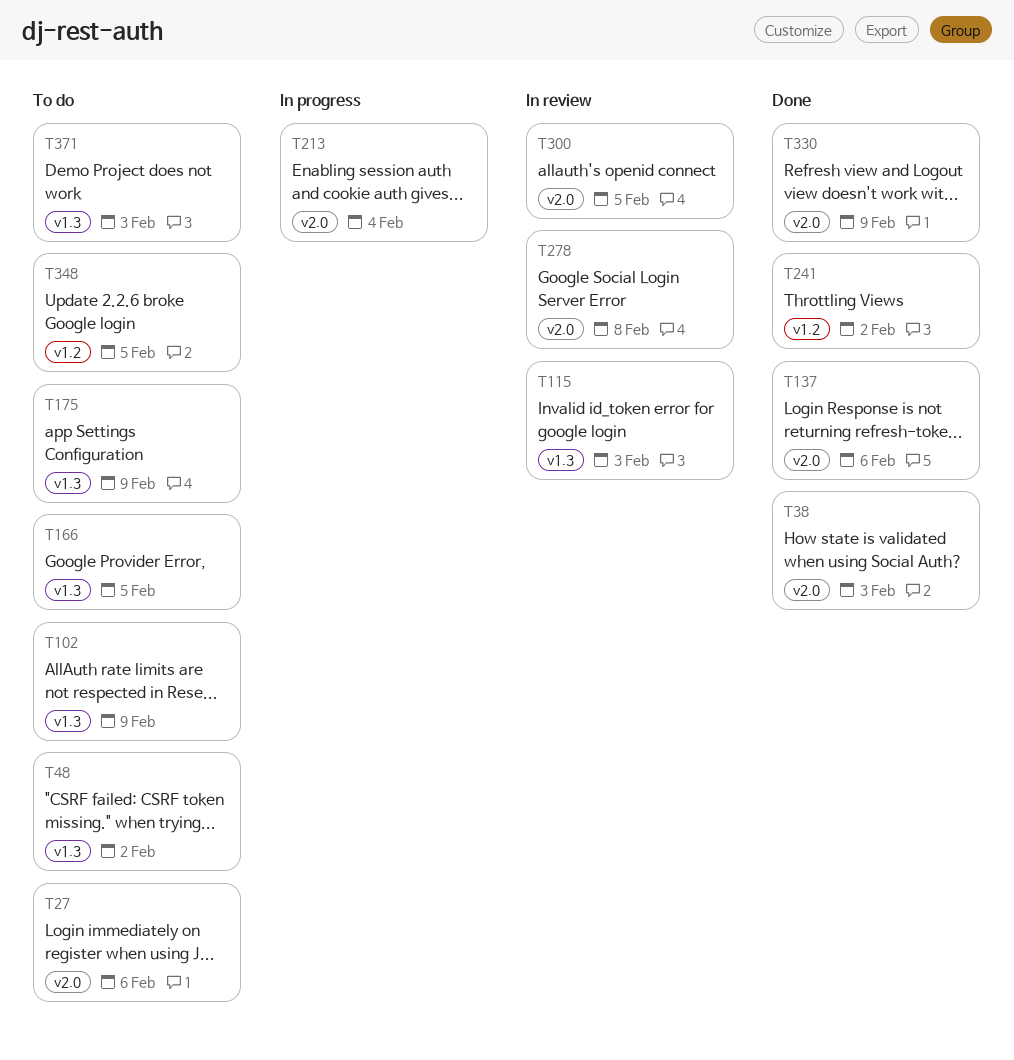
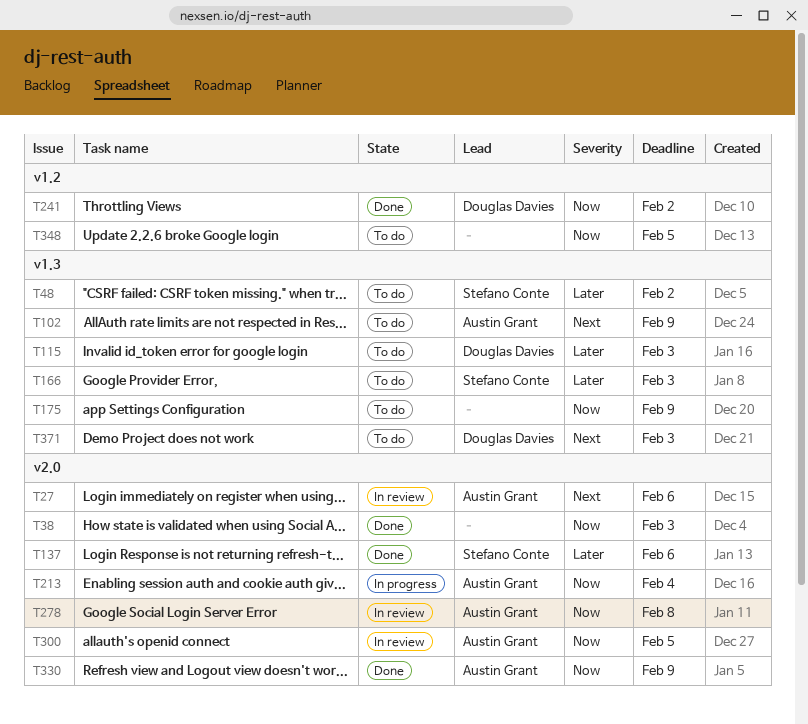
T27, status: To do -> In review
T115, status: In review -> To do
T166, due: Feb 5 -> Feb 3

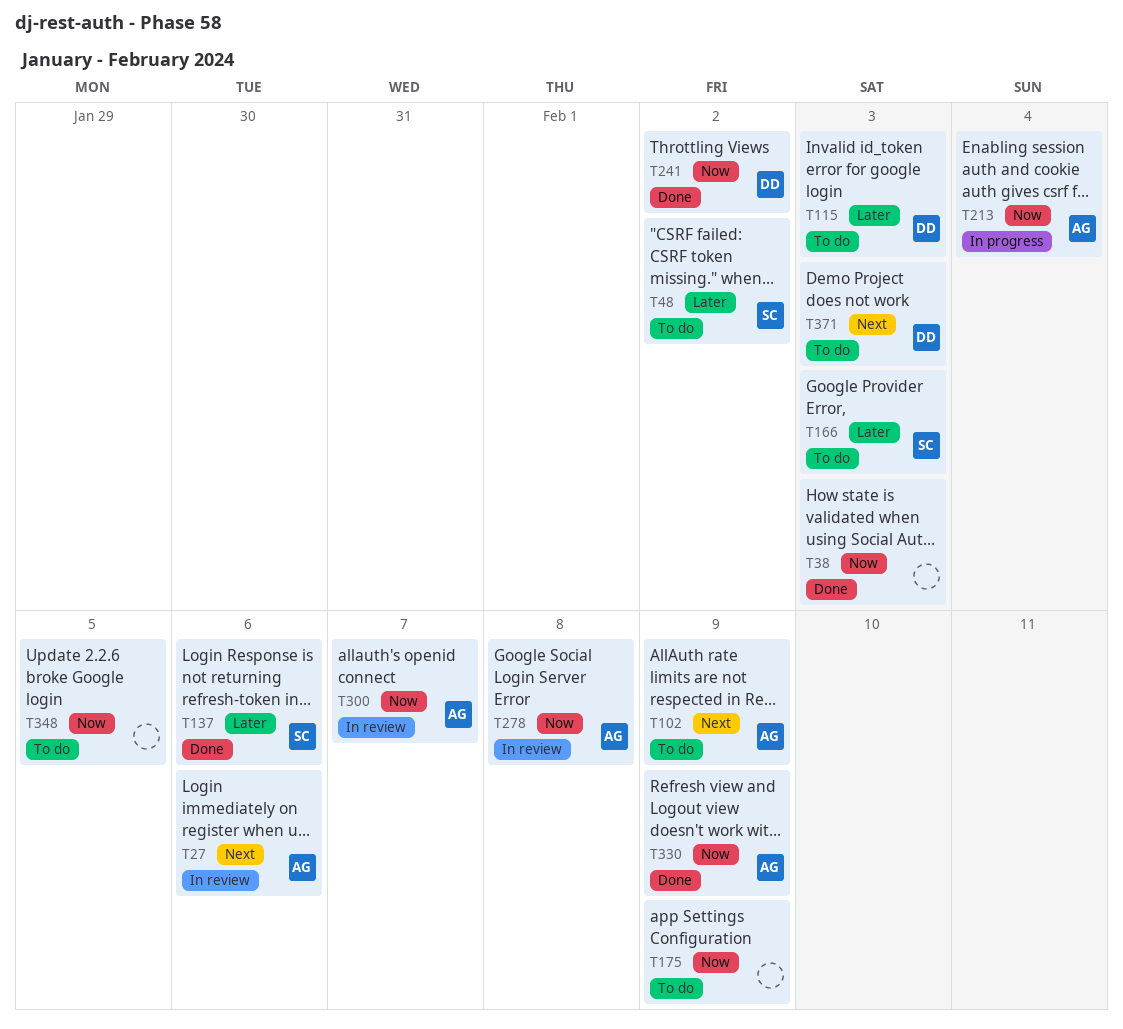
T300, due: Feb 5 -> Feb 7

